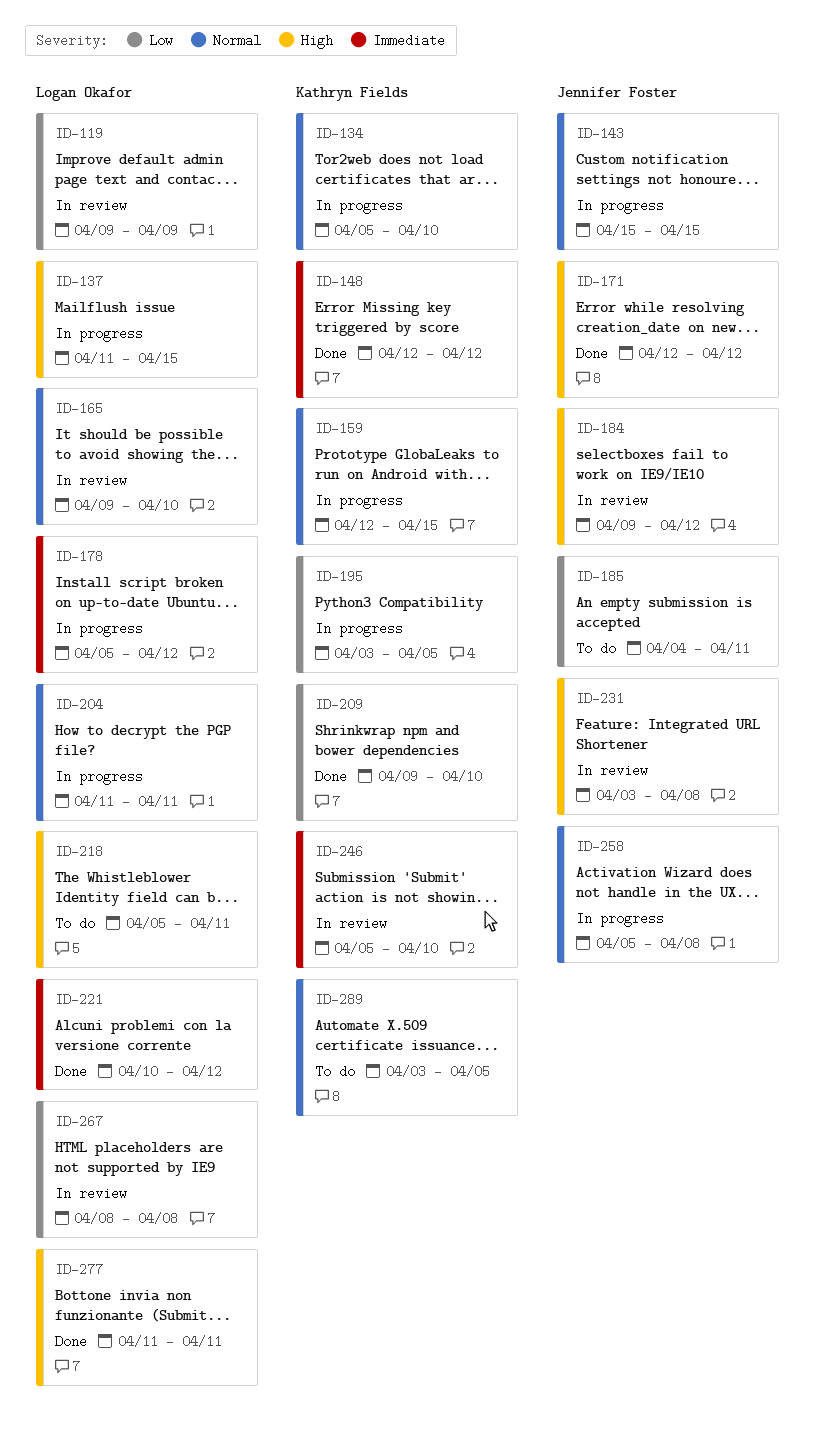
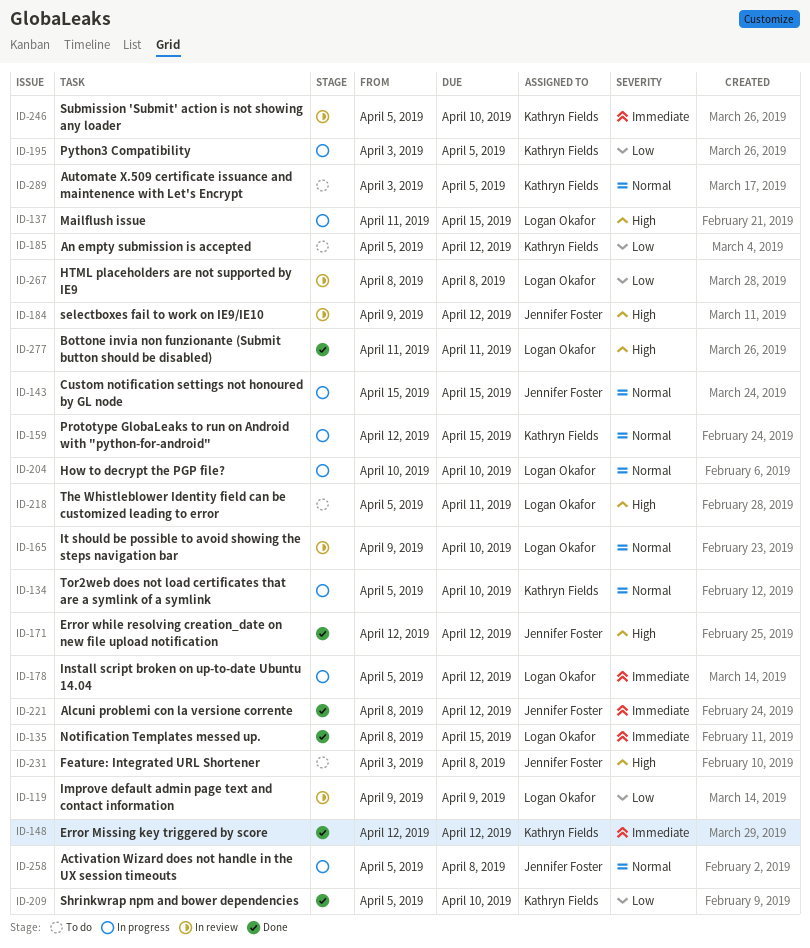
ID-135: none -> present
ID-185, owner: Jennifer Foster -> Kathryn Fields
ID-185, start: Apr 4 -> Apr 5
ID-185, due: Apr 11 -> Apr 12
ID-204, start: Apr 11 -> Apr 10
ID-204, due: Apr 11 -> Apr 10
ID-209, start: Apr 9 -> Apr 5
ID-221, owner: Logan Okafor -> Jennifer Foster
ID-221, start: Apr 10 -> Apr 8
ID-231, status: In review -> To do

